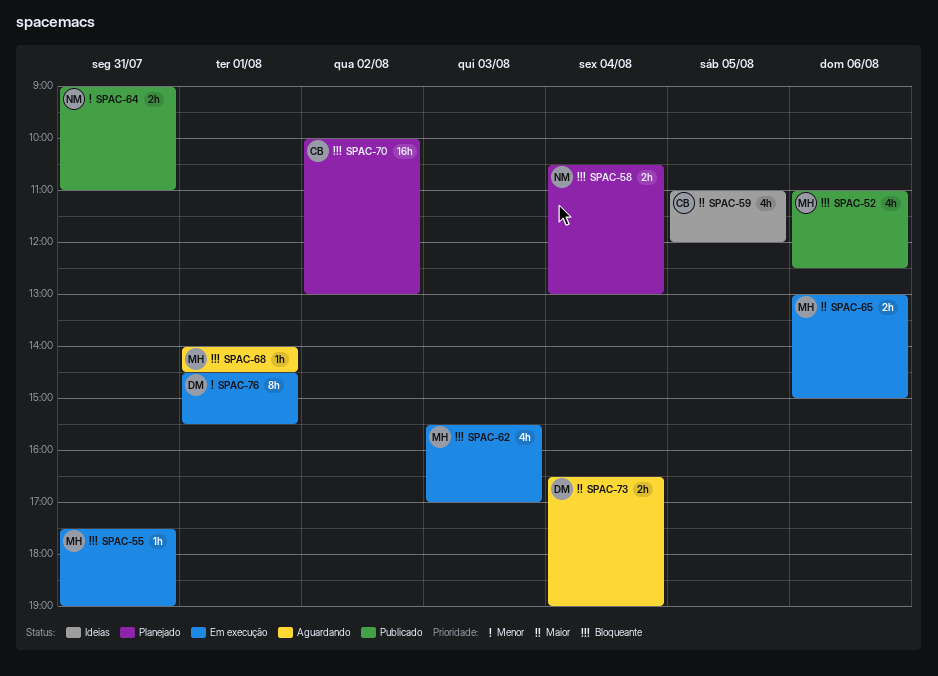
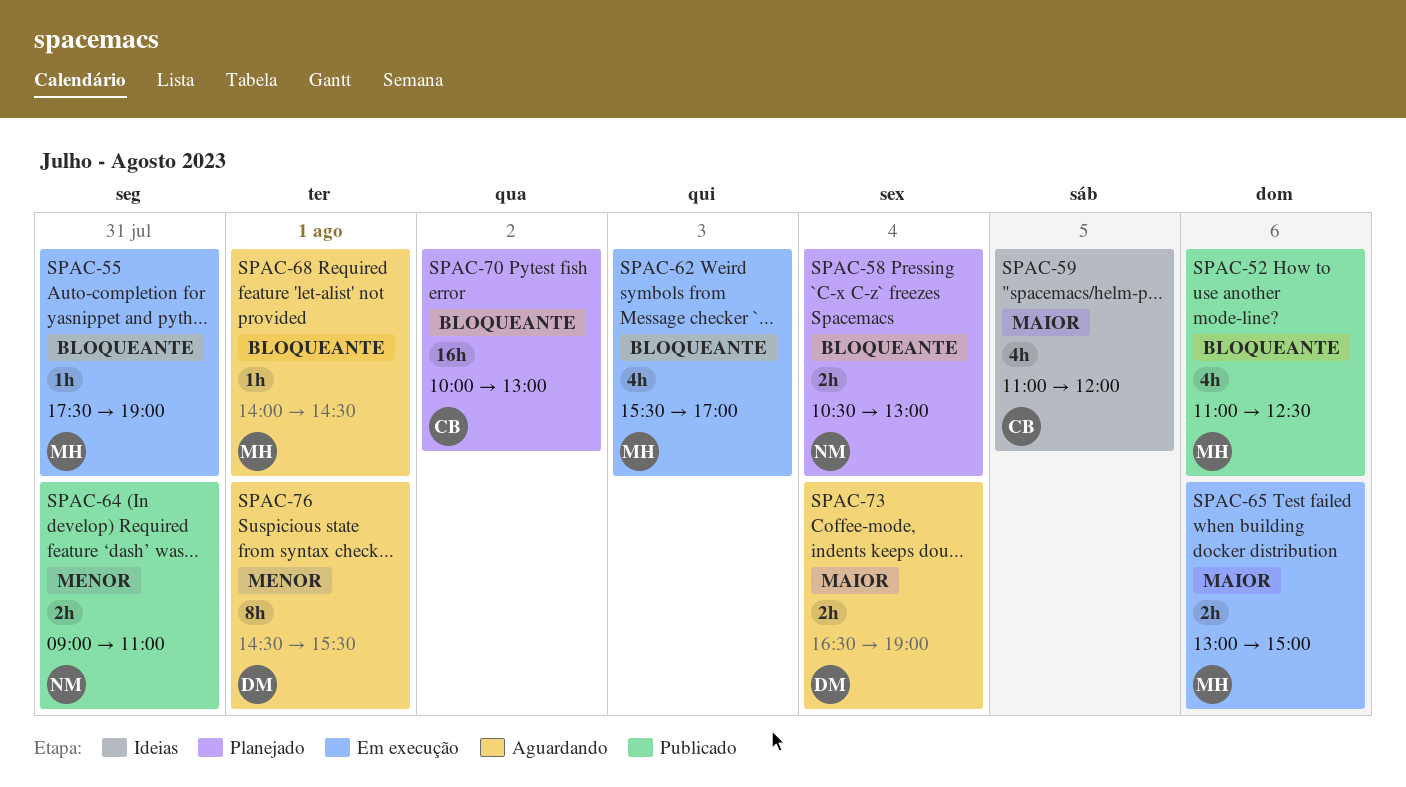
SPAC-76, status: Em execução -> Aguardando

